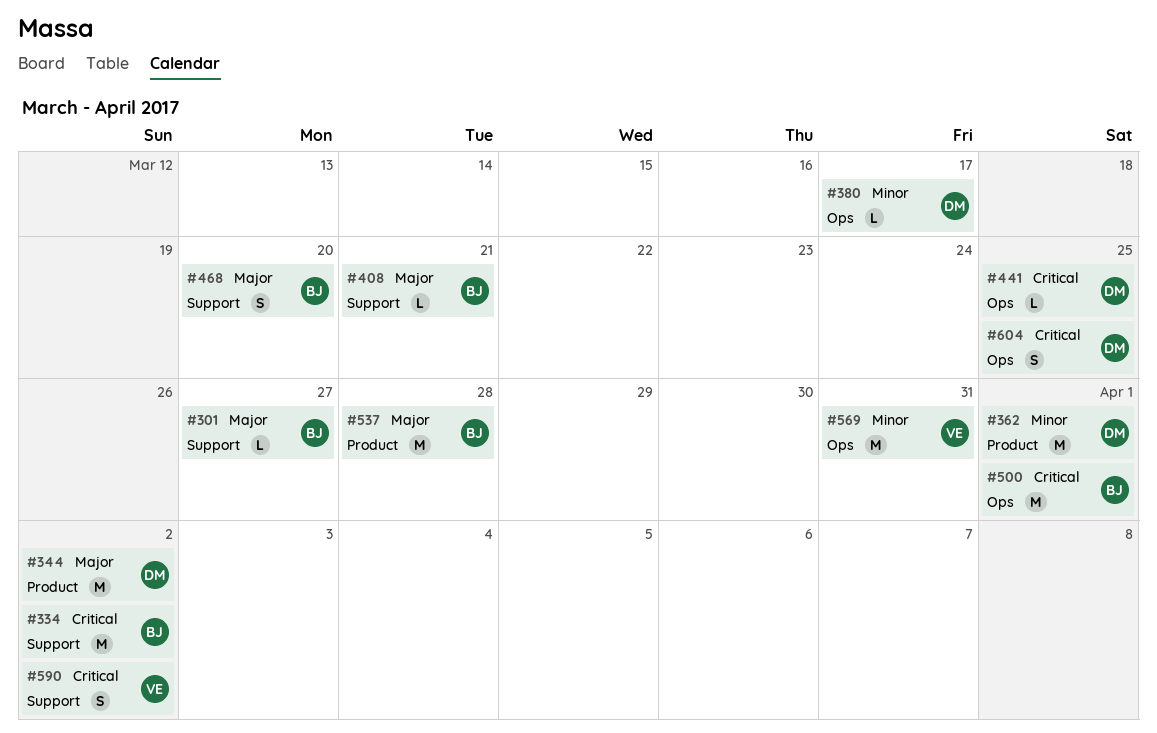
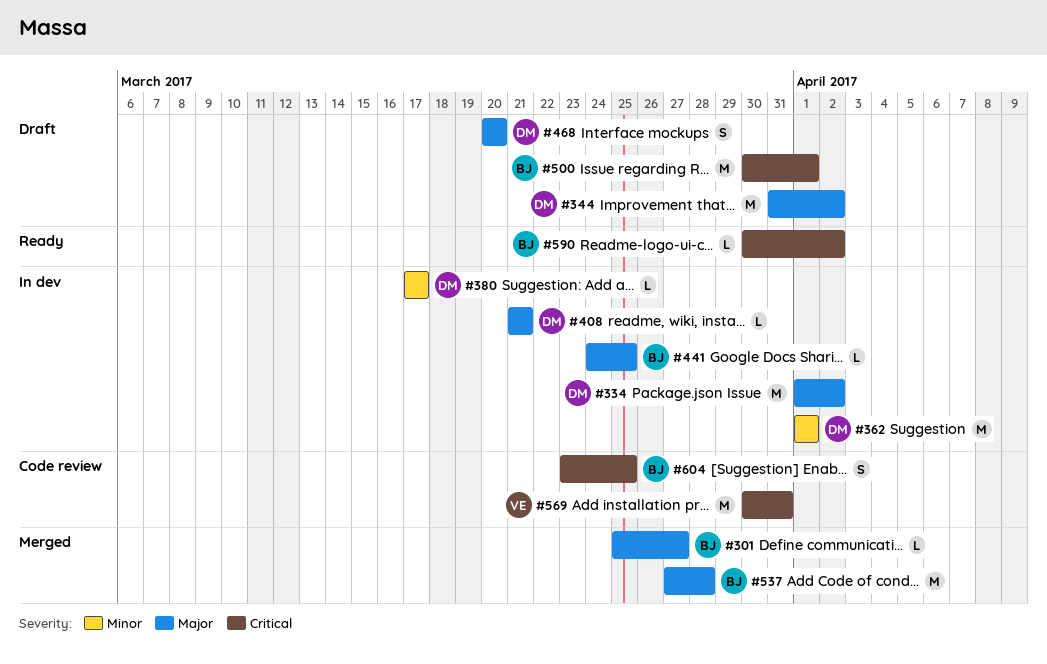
#334, owner: BJ -> DM
#334, priority: Critical -> Major
#408, owner: BJ -> DM
#441, owner: DM -> BJ
#441, priority: Critical -> Major
#468, owner: BJ -> DM
#569, priority: Minor -> Critical
#590, owner: VE -> BJ
#590, estimate: S -> L
#604, owner: DM -> BJ

